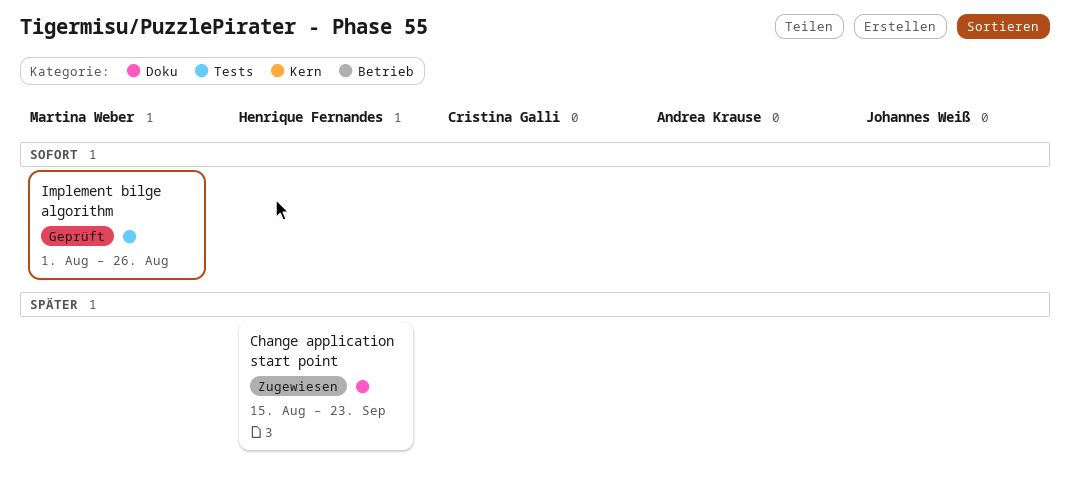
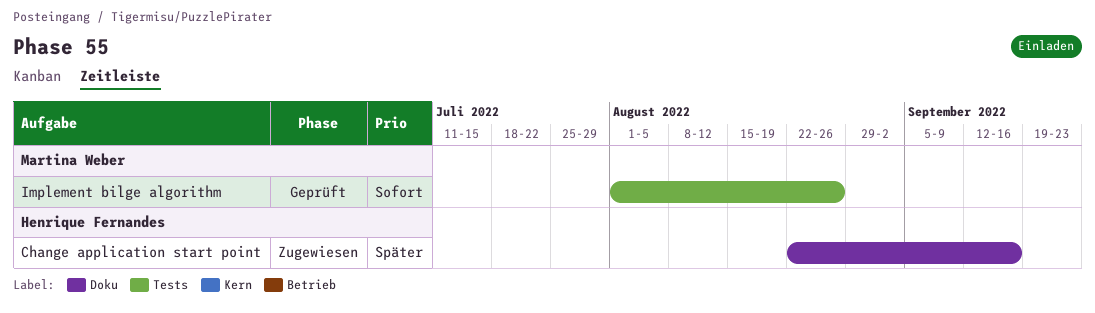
Change application start point, start: Aug 15 -> Aug 22
Change application start point, due: Sep 23 -> Sep 16

